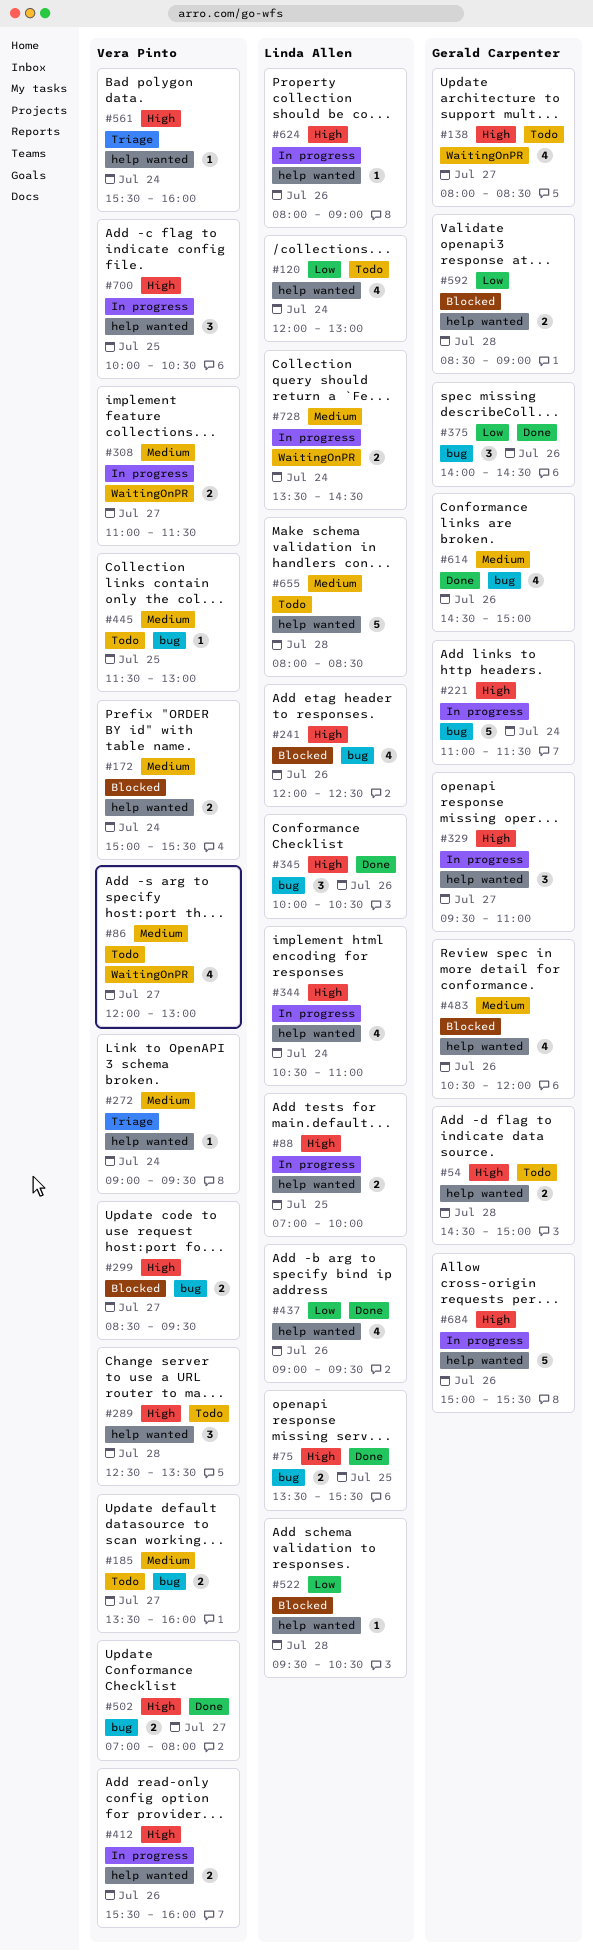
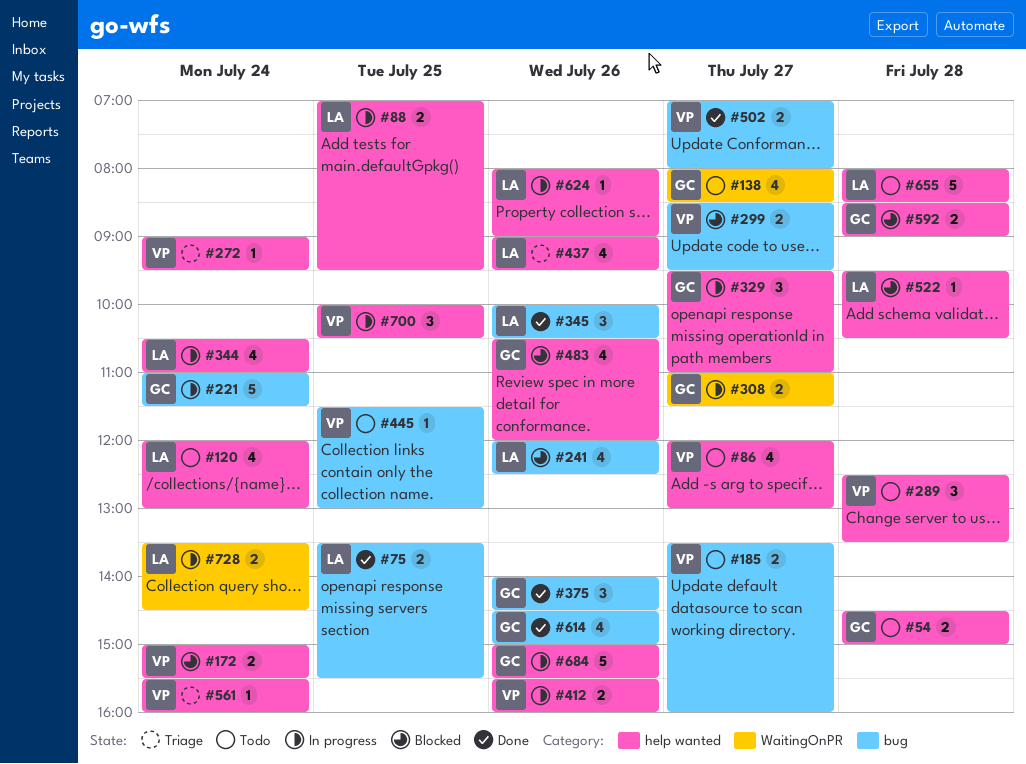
#86, label: WaitingOnPR -> help wanted
#88, ends: 10:00 -> 09:30
#308, owner: Vera Pinto -> Gerald Carpenter
#437, status: Done -> Triage

